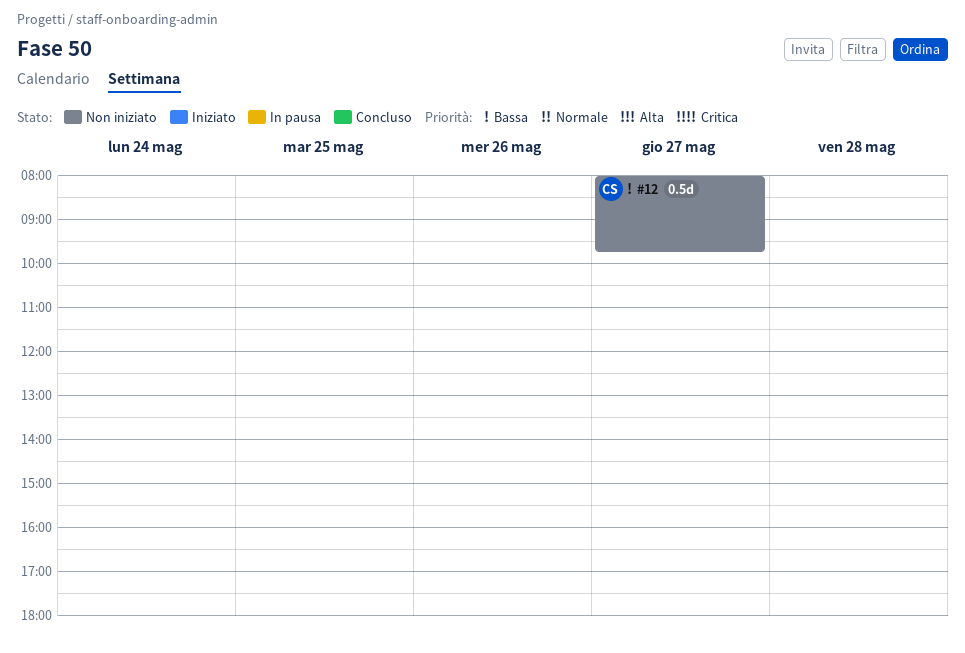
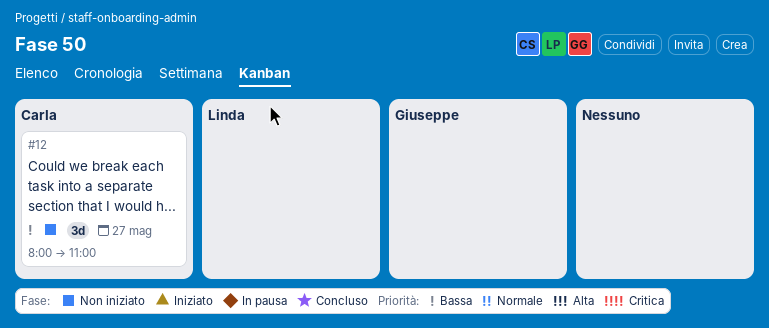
#12, estimate: 0.5d -> 3d
#12, ends: 09:45 -> 11:00

